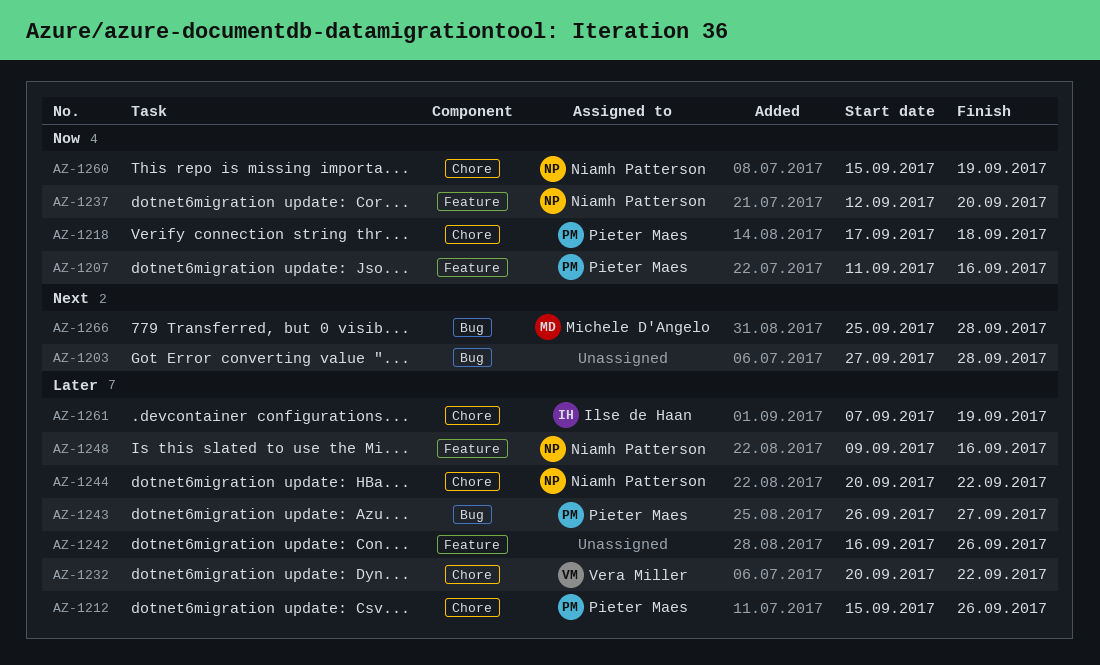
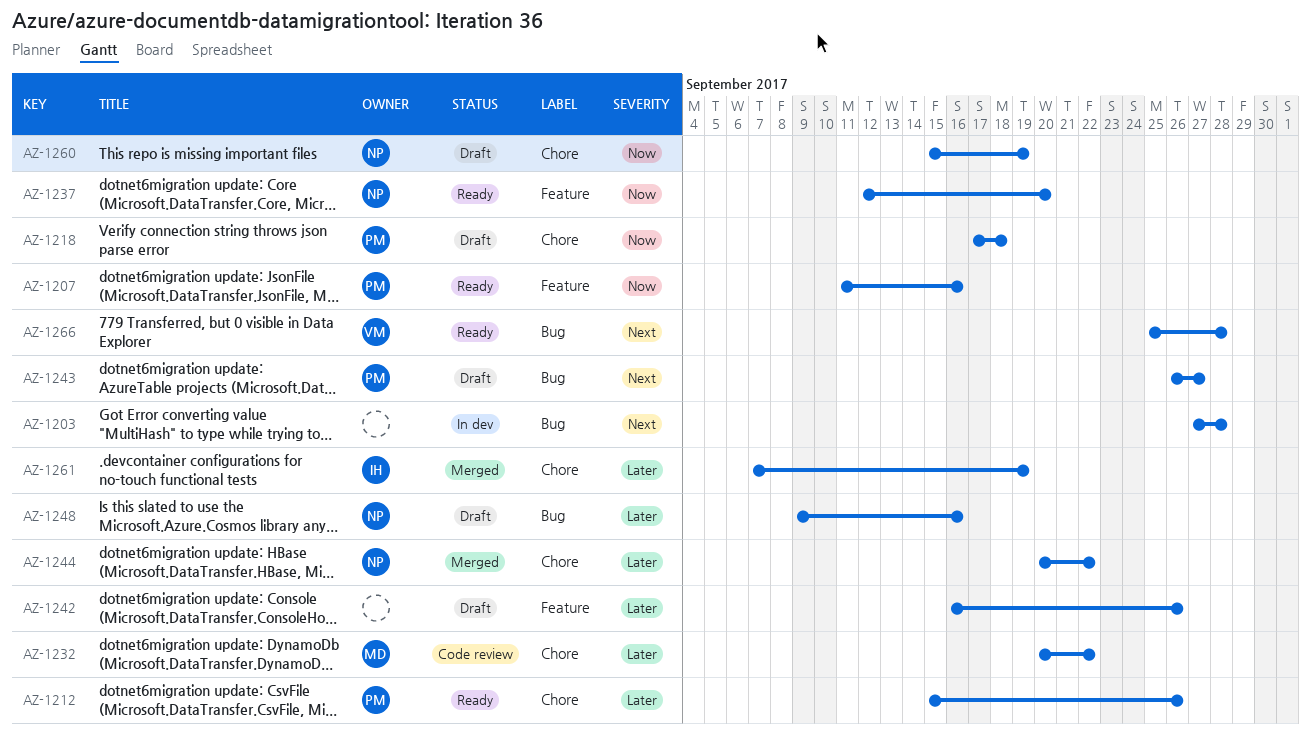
AZ-1232, owner: Vera Miller -> Michele D'Angelo
AZ-1243, priority: Later -> Next
AZ-1248, label: Feature -> Bug
AZ-1266, owner: Michele D'Angelo -> Vera Miller

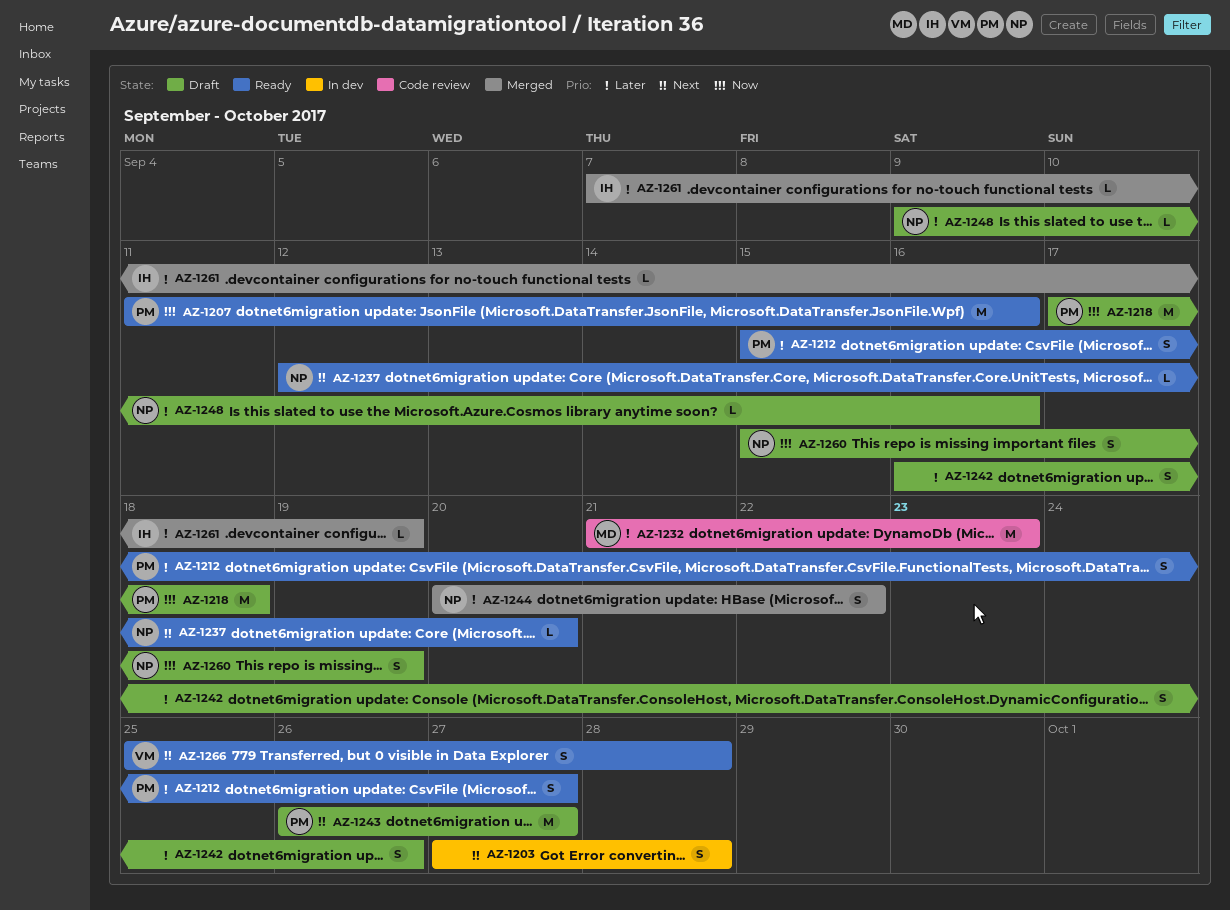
AZ-1212, due: Sep 26 -> Sep 27
AZ-1232, start: Sep 20 -> Sep 21
AZ-1232, due: Sep 22 -> Sep 23
AZ-1237, priority: Now -> Next

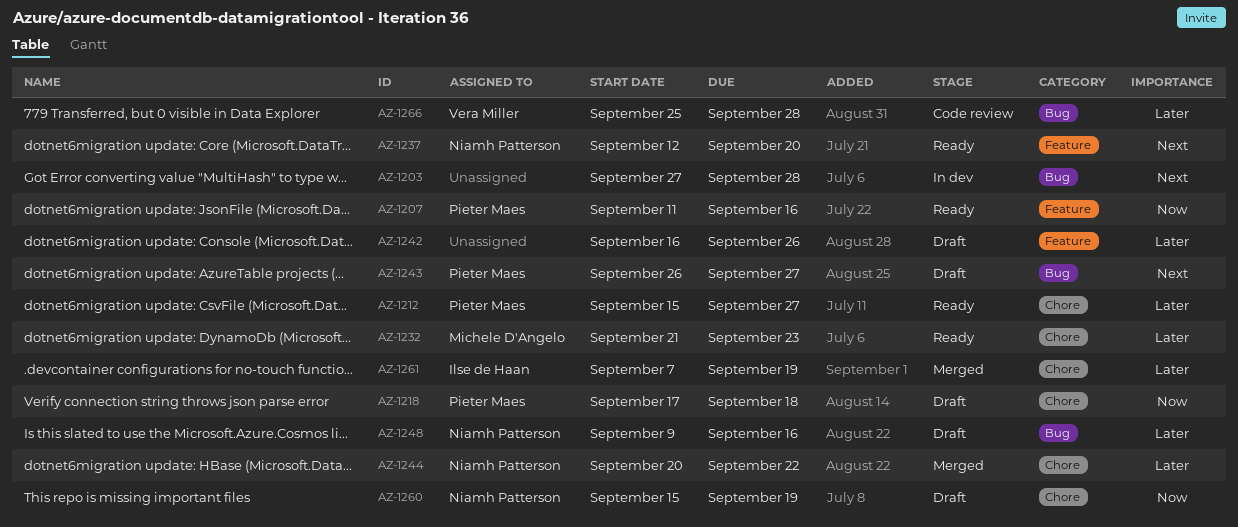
AZ-1232, status: Code review -> Ready
AZ-1266, status: Ready -> Code review
AZ-1266, priority: Next -> Later

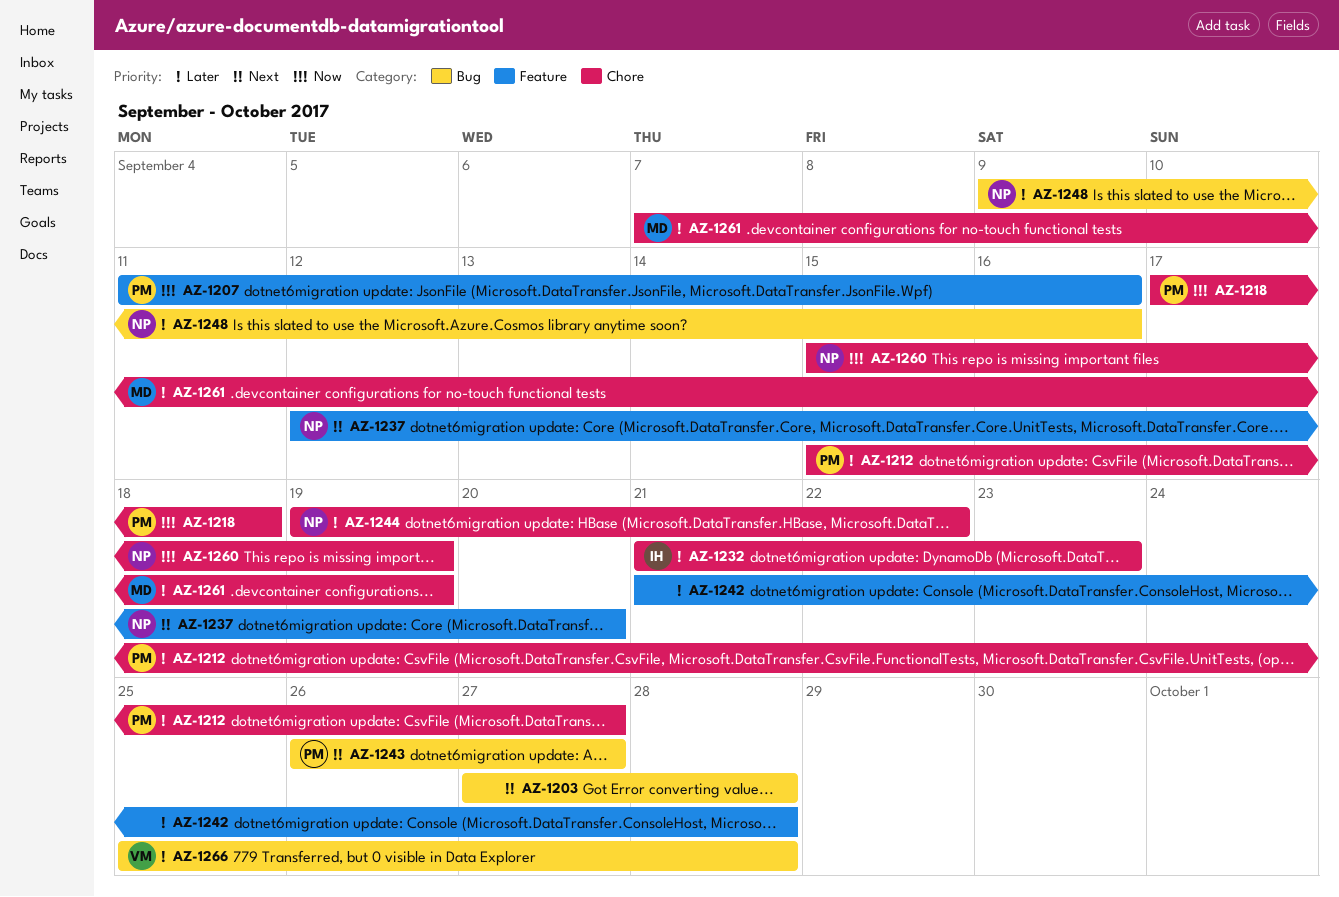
AZ-1232, owner: Michele D'Angelo -> Ilse de Haan
AZ-1242, start: Sep 16 -> Sep 21
AZ-1242, due: Sep 26 -> Sep 28
AZ-1244, start: Sep 20 -> Sep 19
AZ-1261, owner: Ilse de Haan -> Michele D'Angelo

